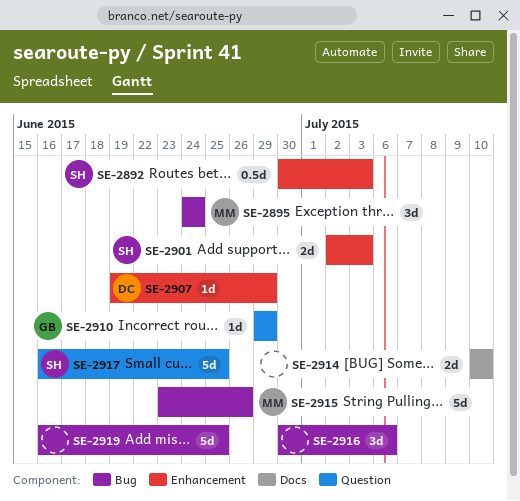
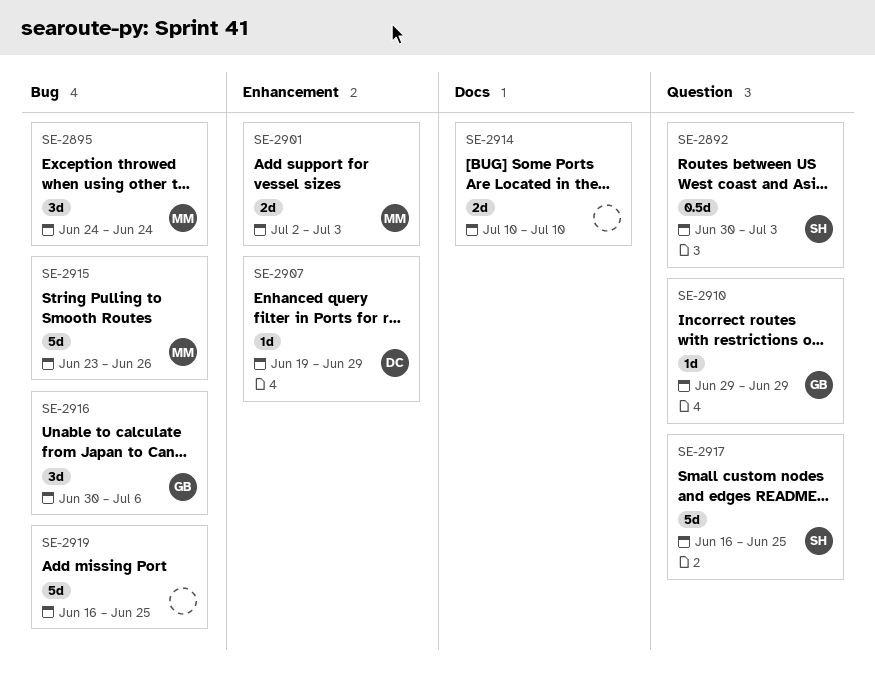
SE-2892, label: Enhancement -> Question
SE-2901, owner: SH -> MM
SE-2916, owner: none -> GB

